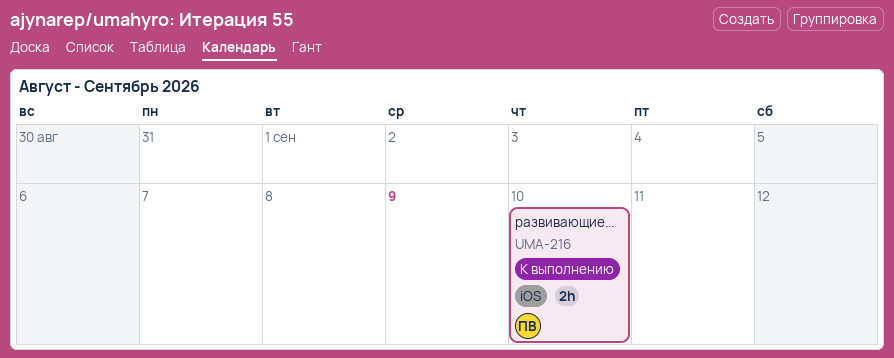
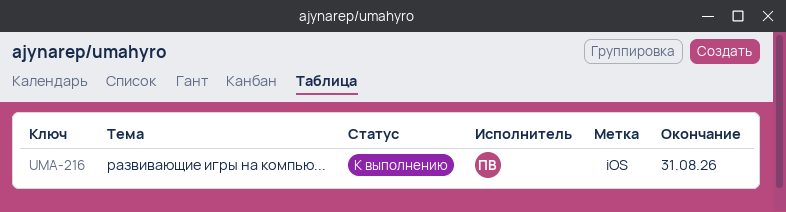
UMA-216, due: Sep 10 -> Aug 31

